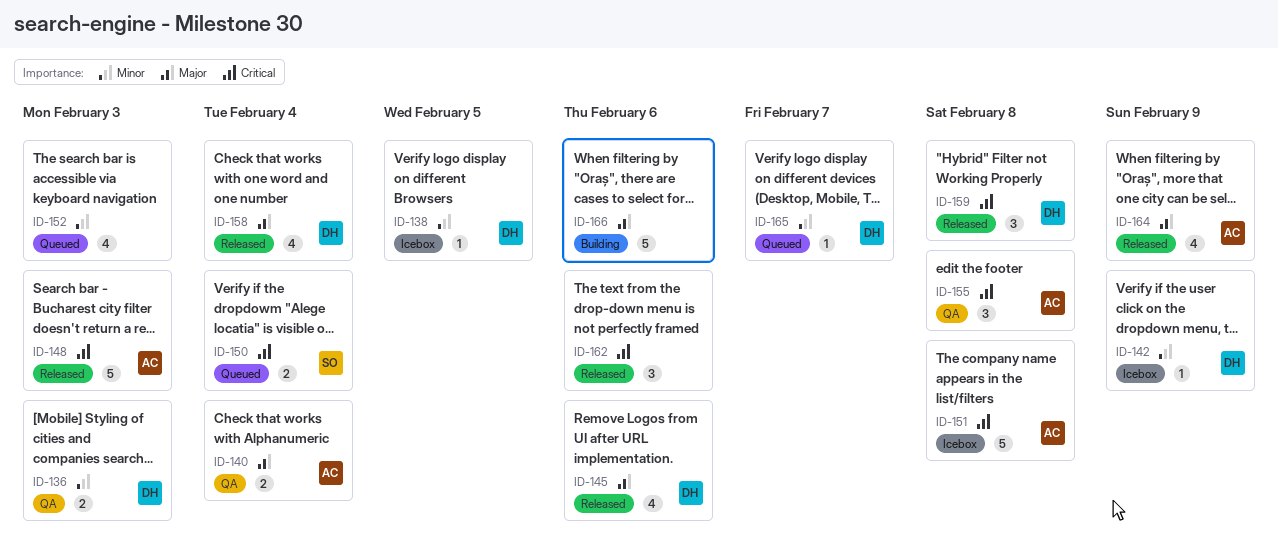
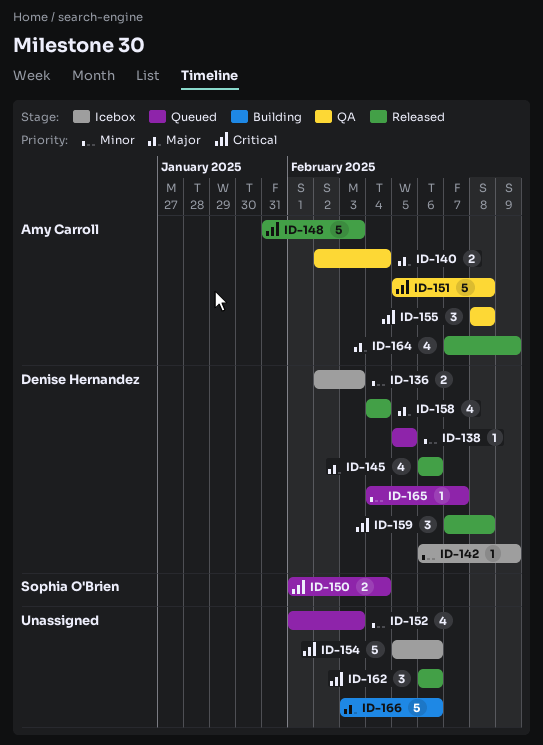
ID-136, status: QA -> Icebox
ID-138, status: Icebox -> Queued
ID-151, status: Icebox -> QA
ID-154: none -> present

